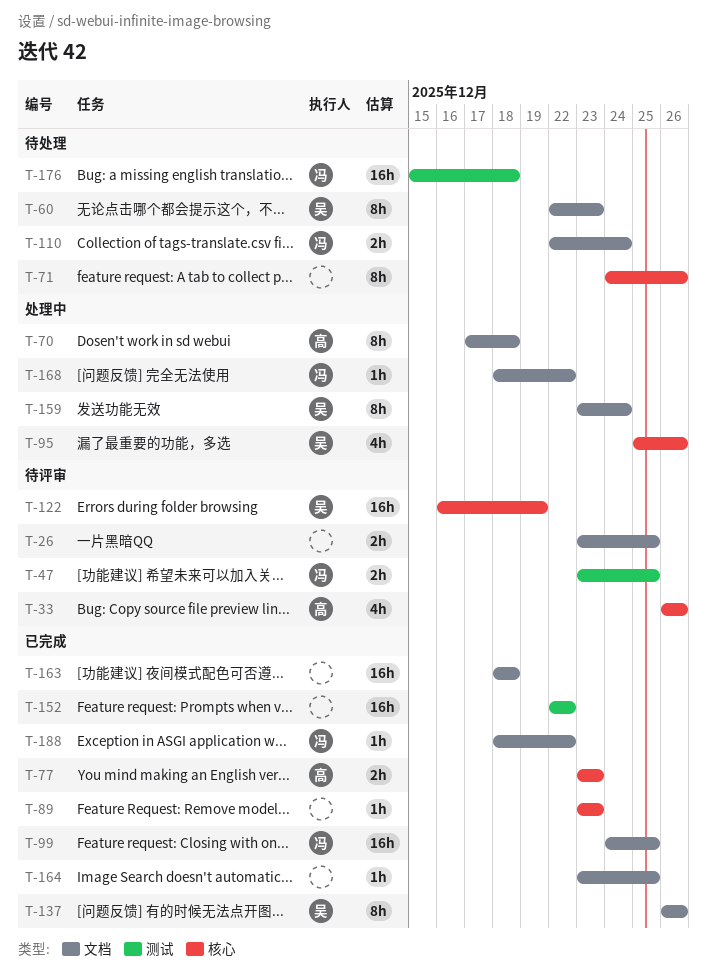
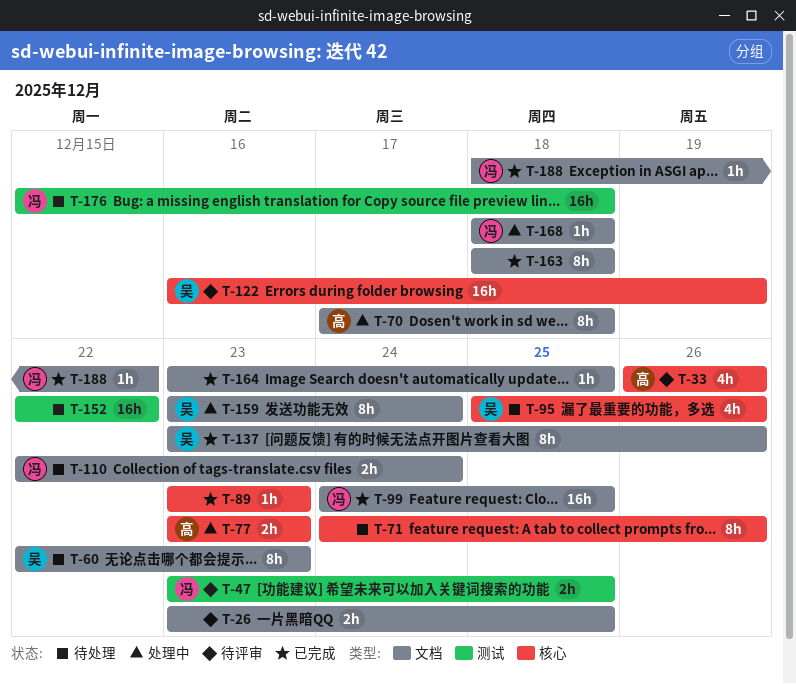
T-77, status: 已完成 -> 处理中
T-95, status: 处理中 -> 待处理
T-137, start: Dec 26 -> Dec 23
T-152, status: 已完成 -> 待处理
T-163, estimate: 16h -> 8h
T-168, due: Dec 22 -> Dec 18

